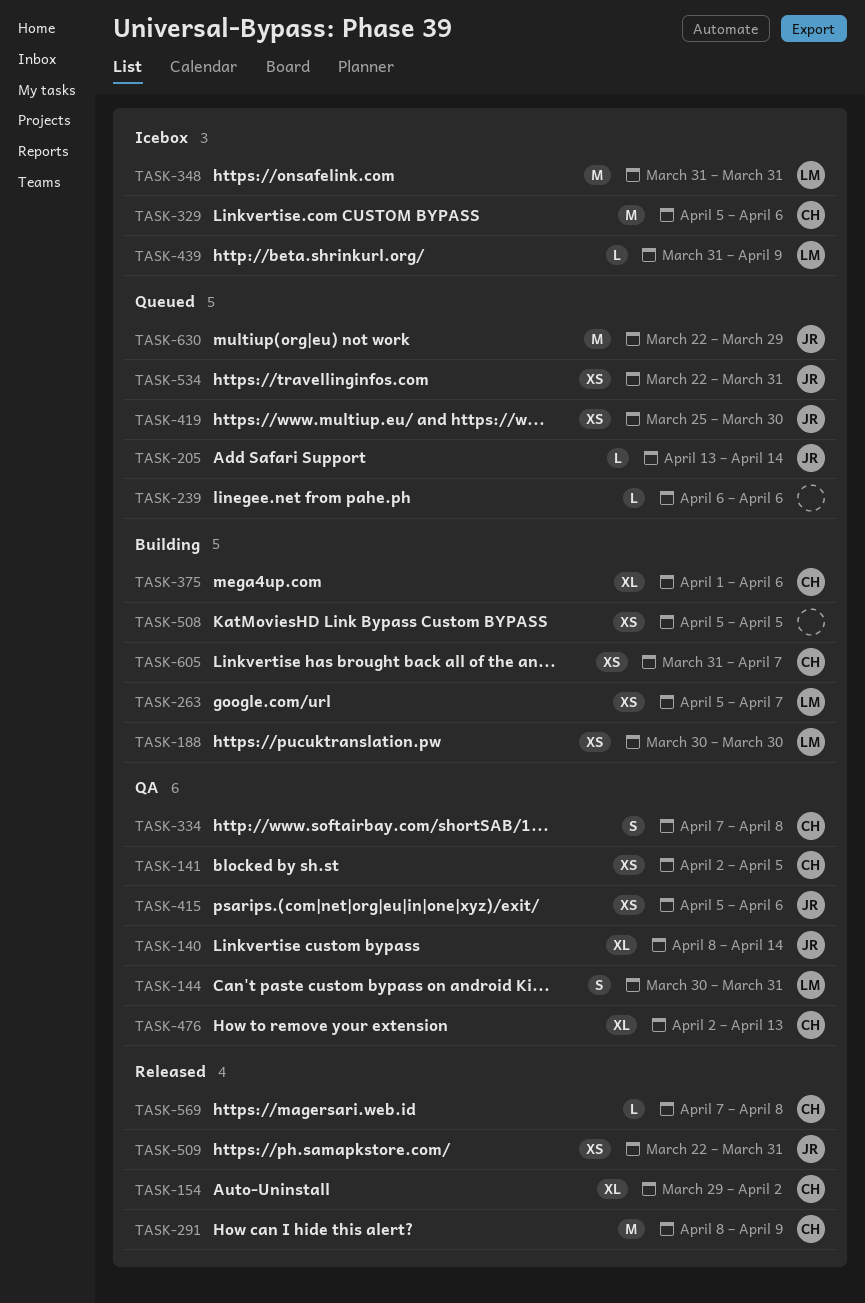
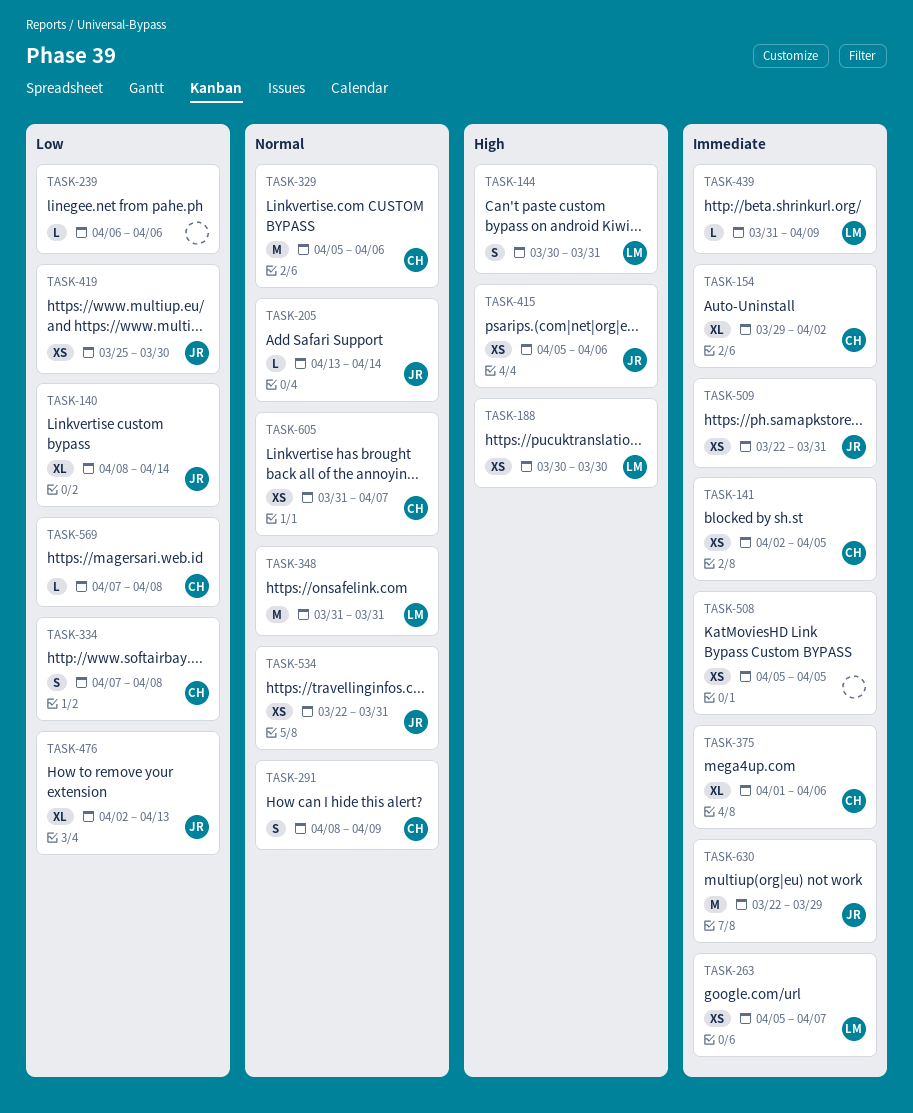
TASK-291, estimate: M -> S
TASK-476, owner: CH -> JR

